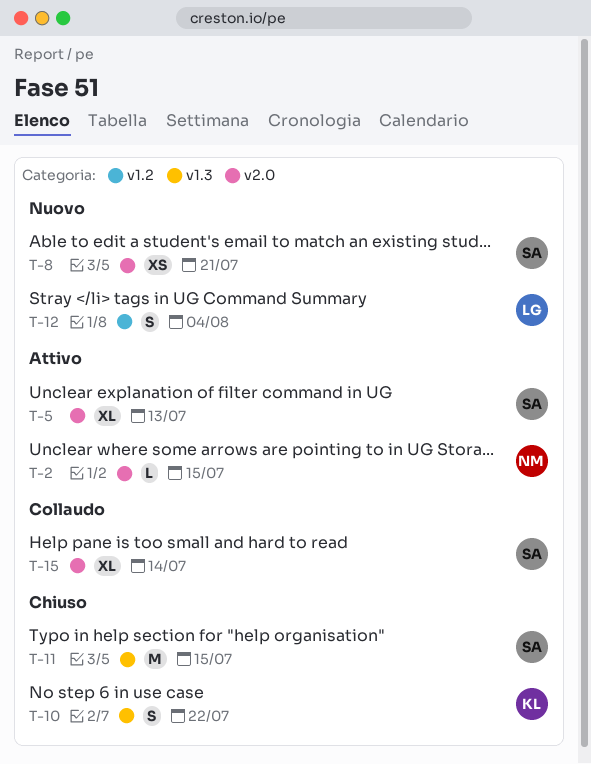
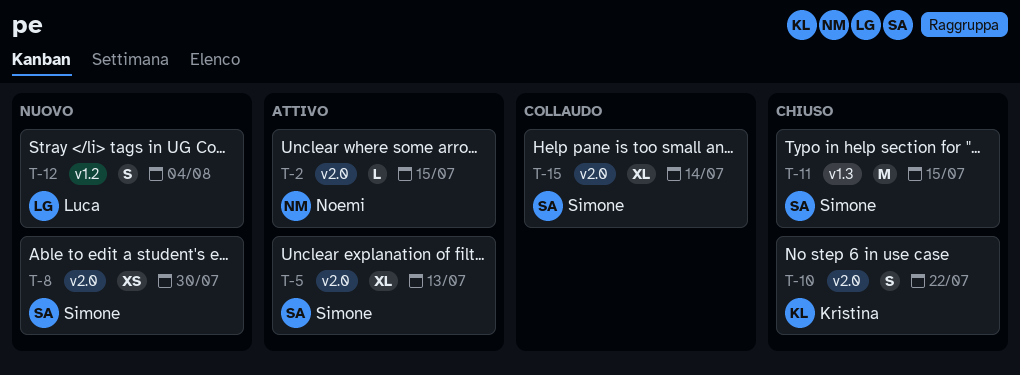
T-8, due: Jul 21 -> Jul 30
T-10, label: v1.3 -> v2.0

